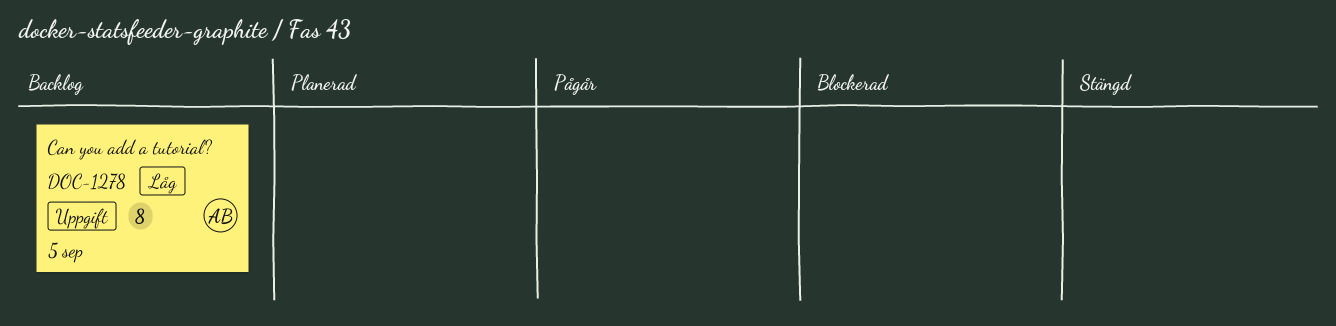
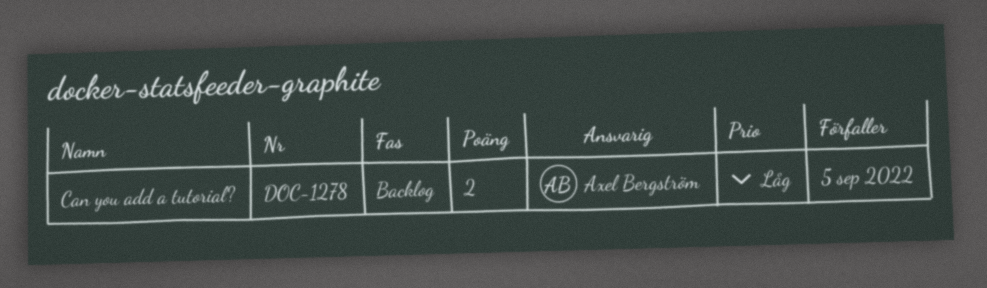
DOC-1278, estimate: 8 -> 2

